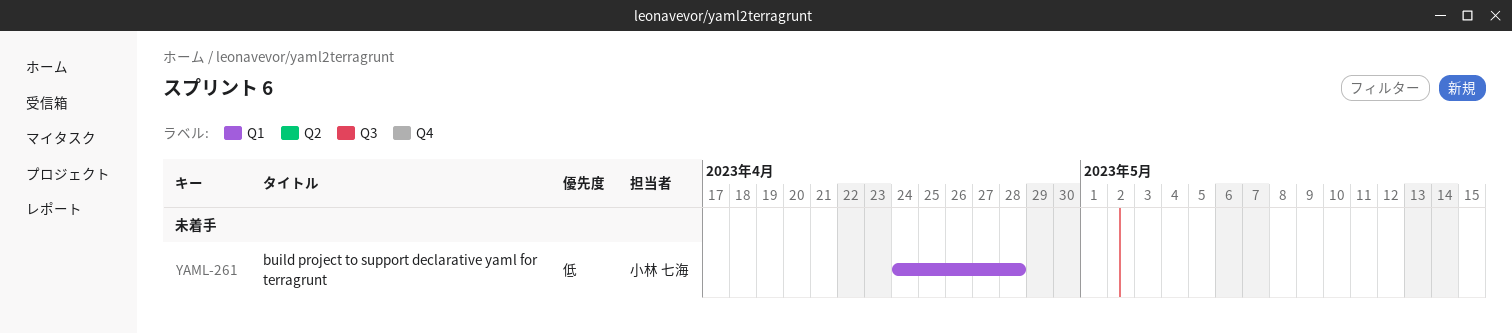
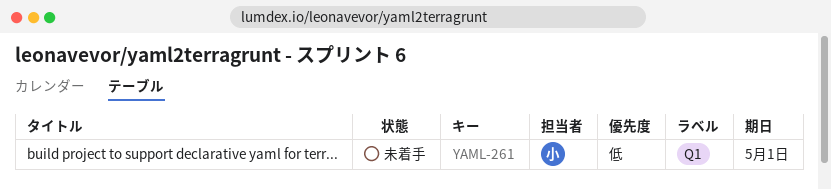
YAML-261, due: Apr 28 -> May 1

